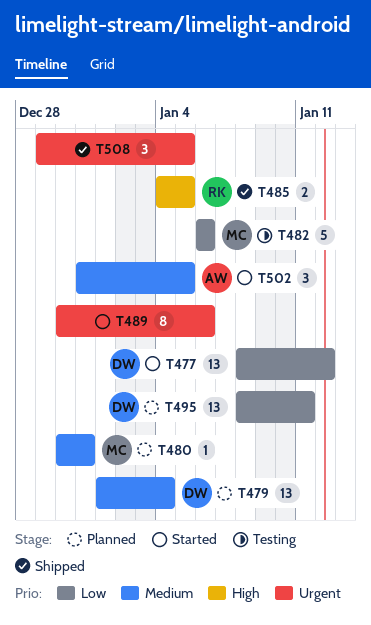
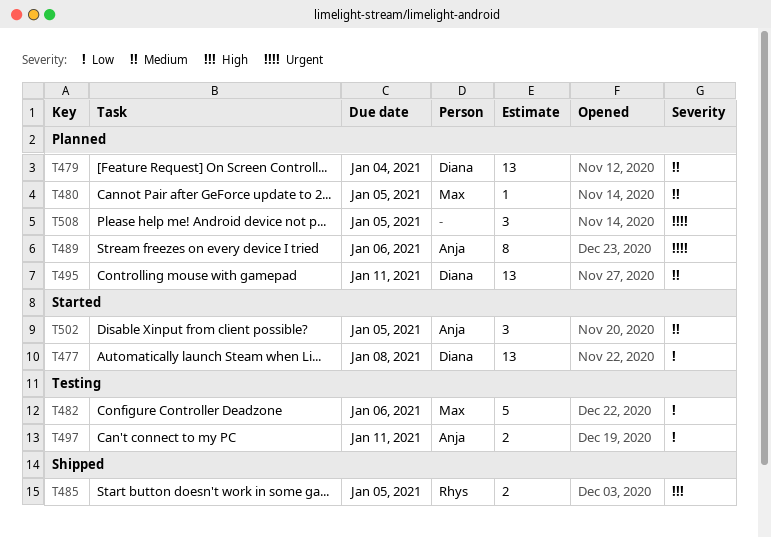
T477, due: Jan 12 -> Jan 8
T480, due: Dec 31 -> Jan 5
T489, status: Started -> Planned
T489, owner: none -> Anja
T495, priority: Low -> Medium
T497: none -> present
T508, status: Shipped -> Planned

